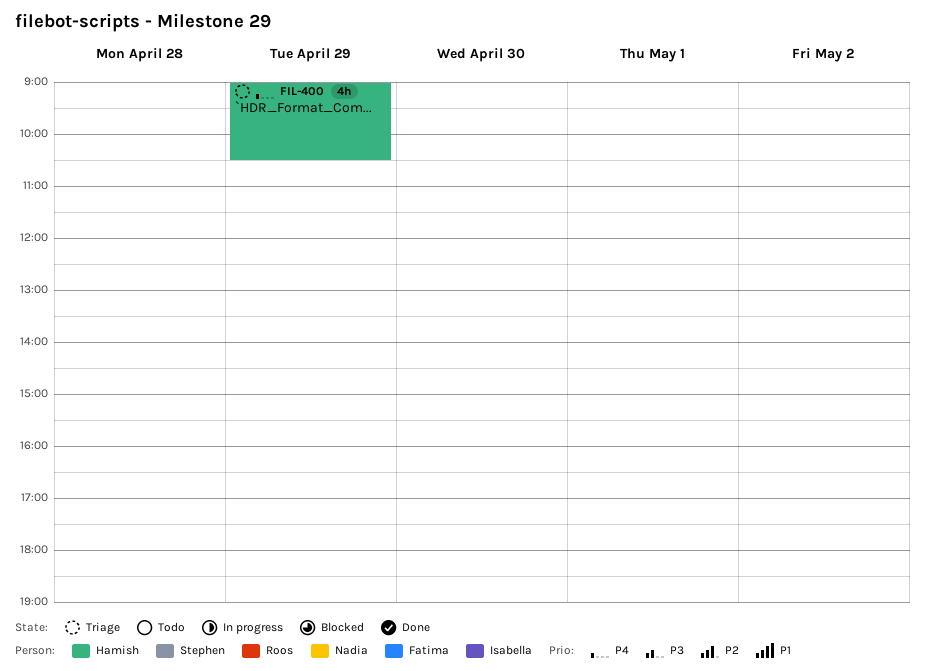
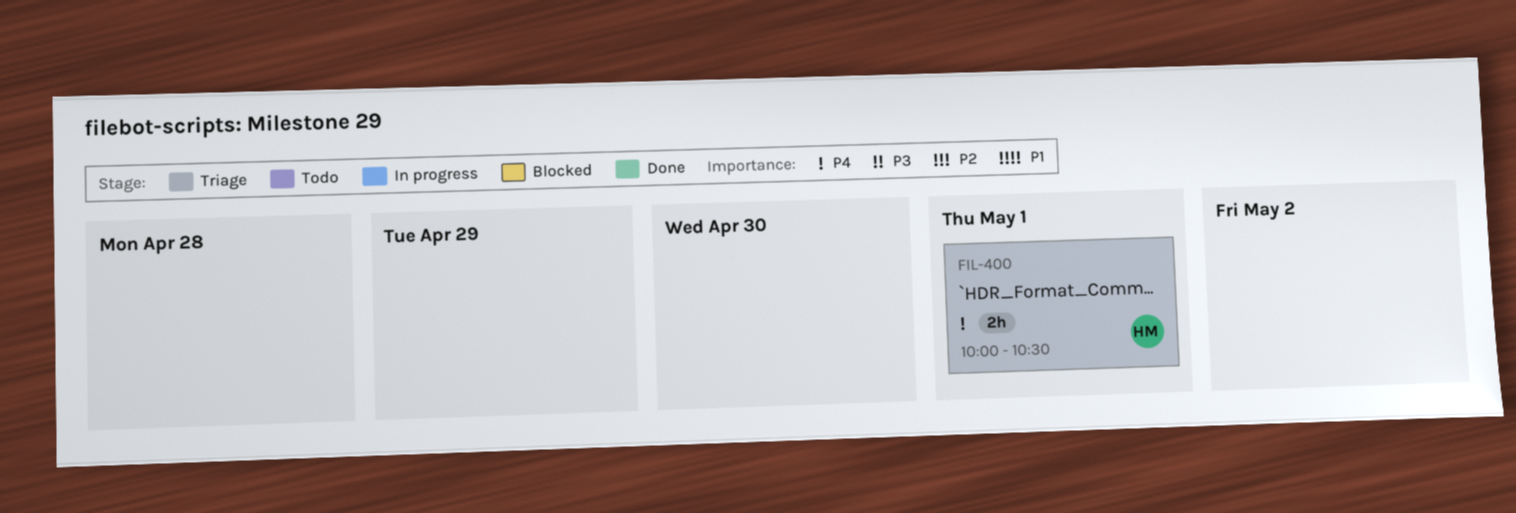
FIL-400, estimate: 4h -> 2h
FIL-400, day: Apr 29 -> May 1
FIL-400, begins: 09:00 -> 10:00

